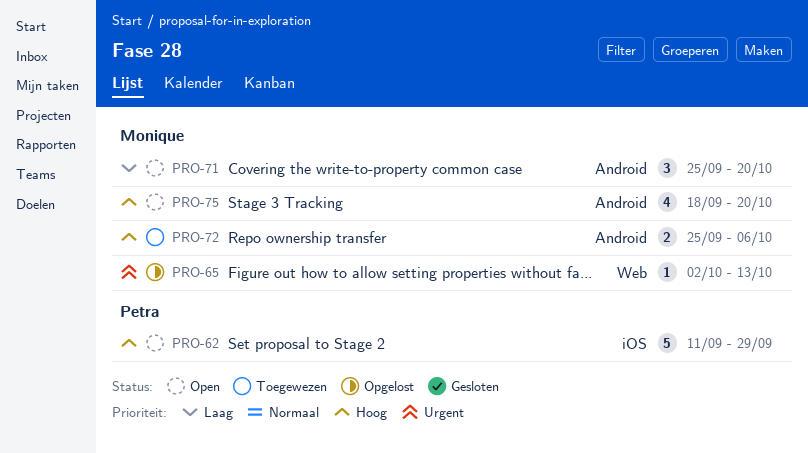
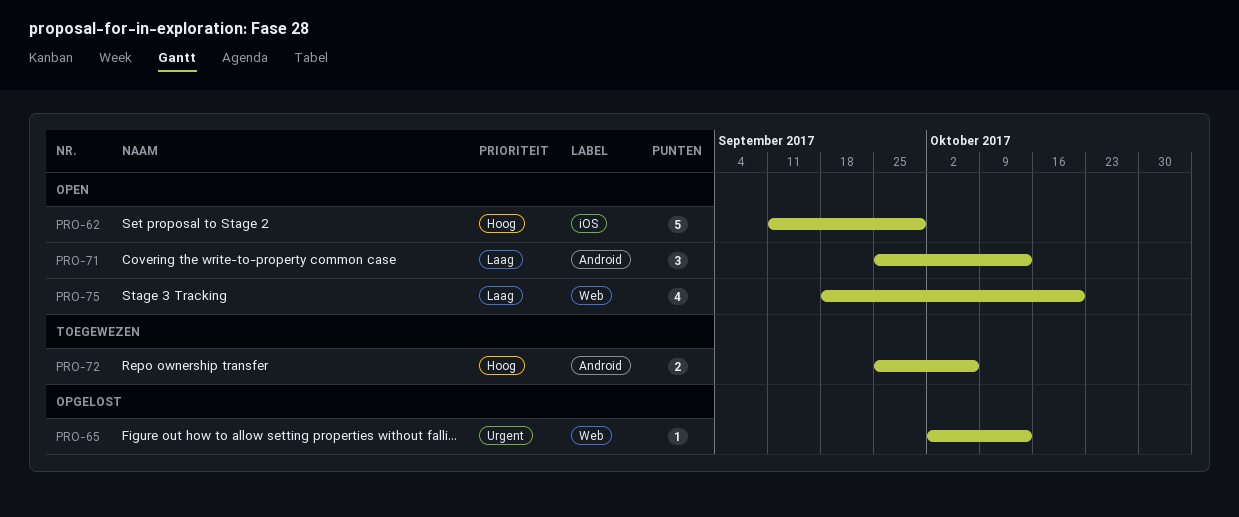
PRO-71, due: Oct 20 -> Oct 13
PRO-75, priority: Hoog -> Laag
PRO-75, label: Android -> Web

